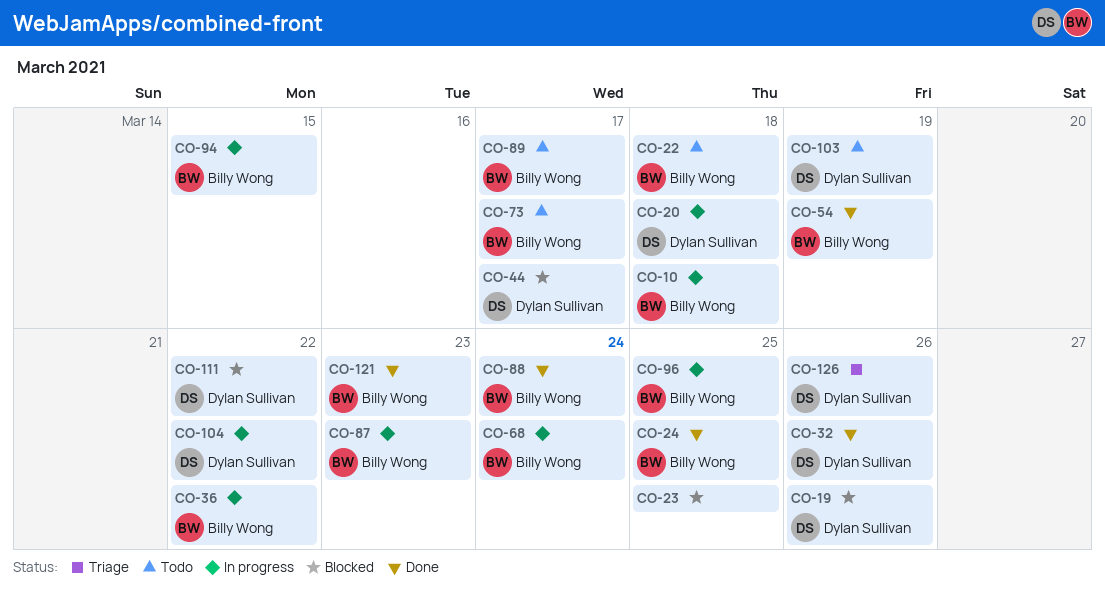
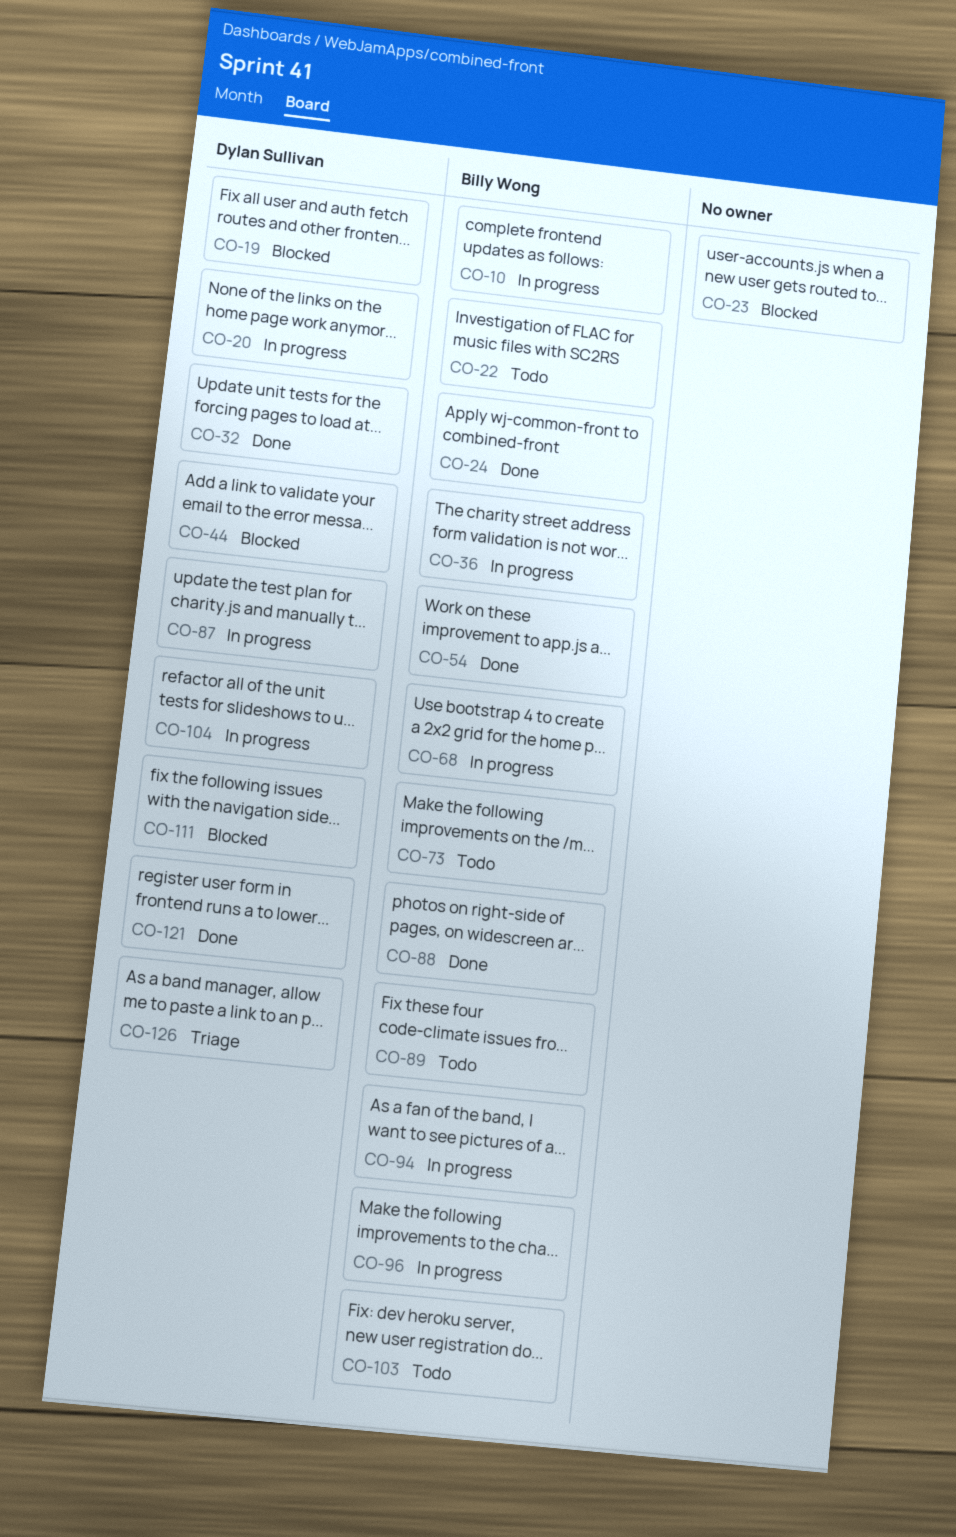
CO-87, owner: Billy Wong -> Dylan Sullivan
CO-103, owner: Dylan Sullivan -> Billy Wong
CO-121, owner: Billy Wong -> Dylan Sullivan

